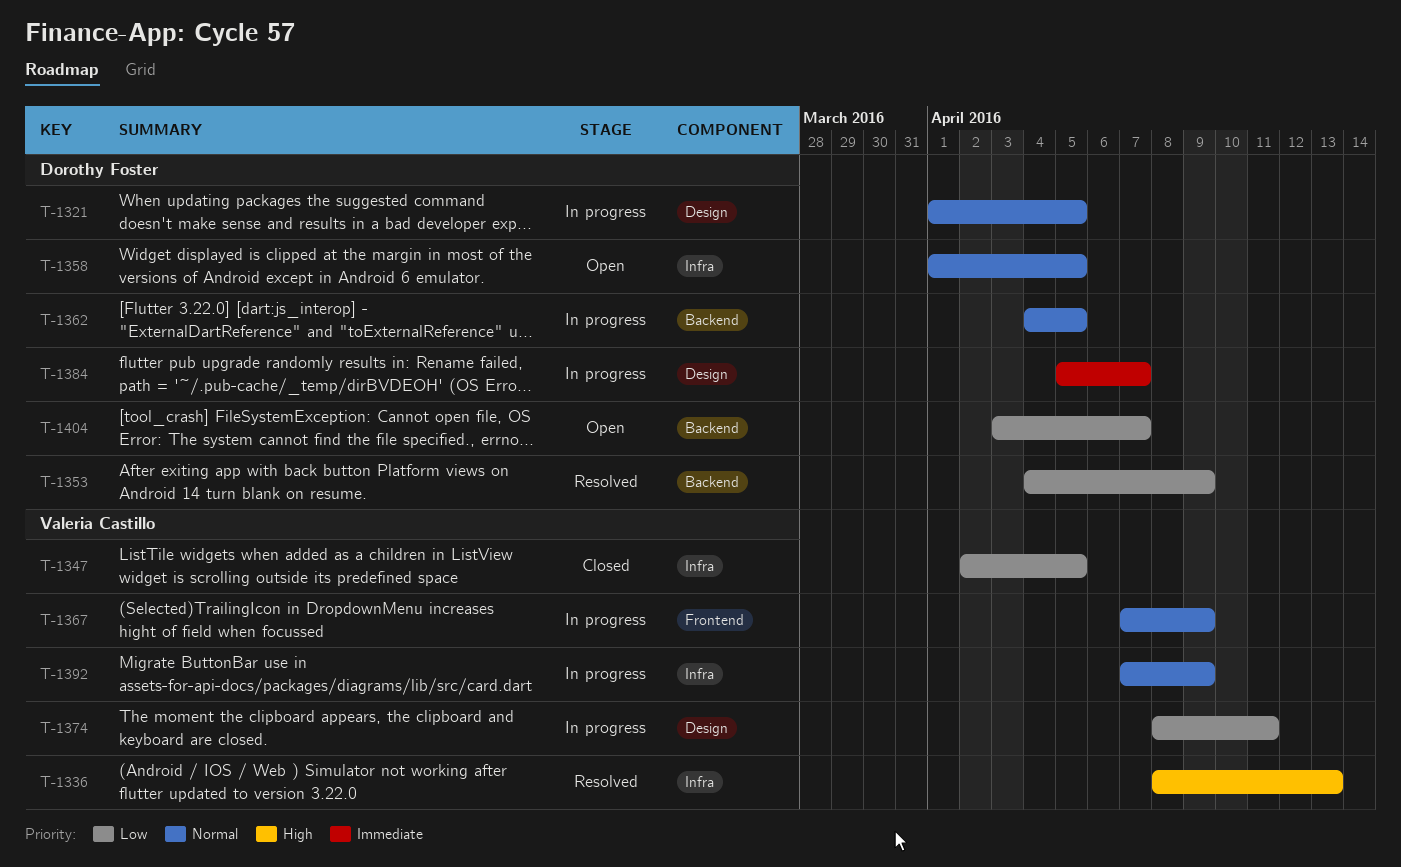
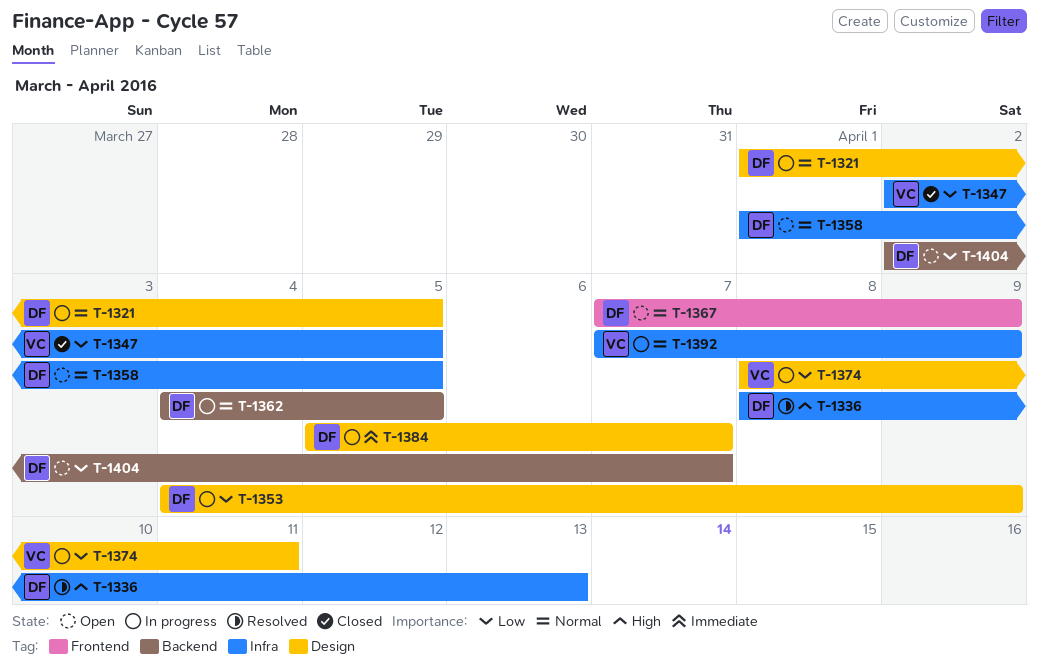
T-1336, owner: Valeria Castillo -> Dorothy Foster
T-1353, status: Resolved -> In progress
T-1353, label: Backend -> Design
T-1367, status: In progress -> Open
T-1367, owner: Valeria Castillo -> Dorothy Foster
T-1404, start: Apr 3 -> Apr 2

